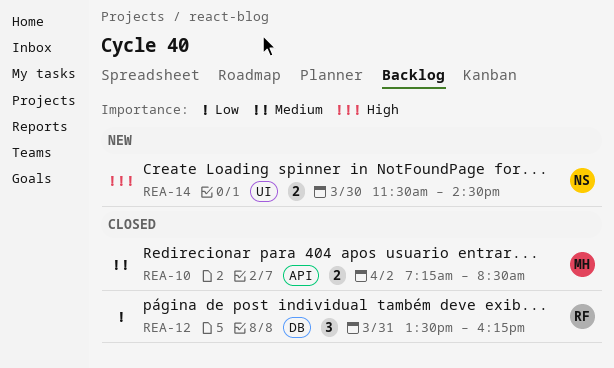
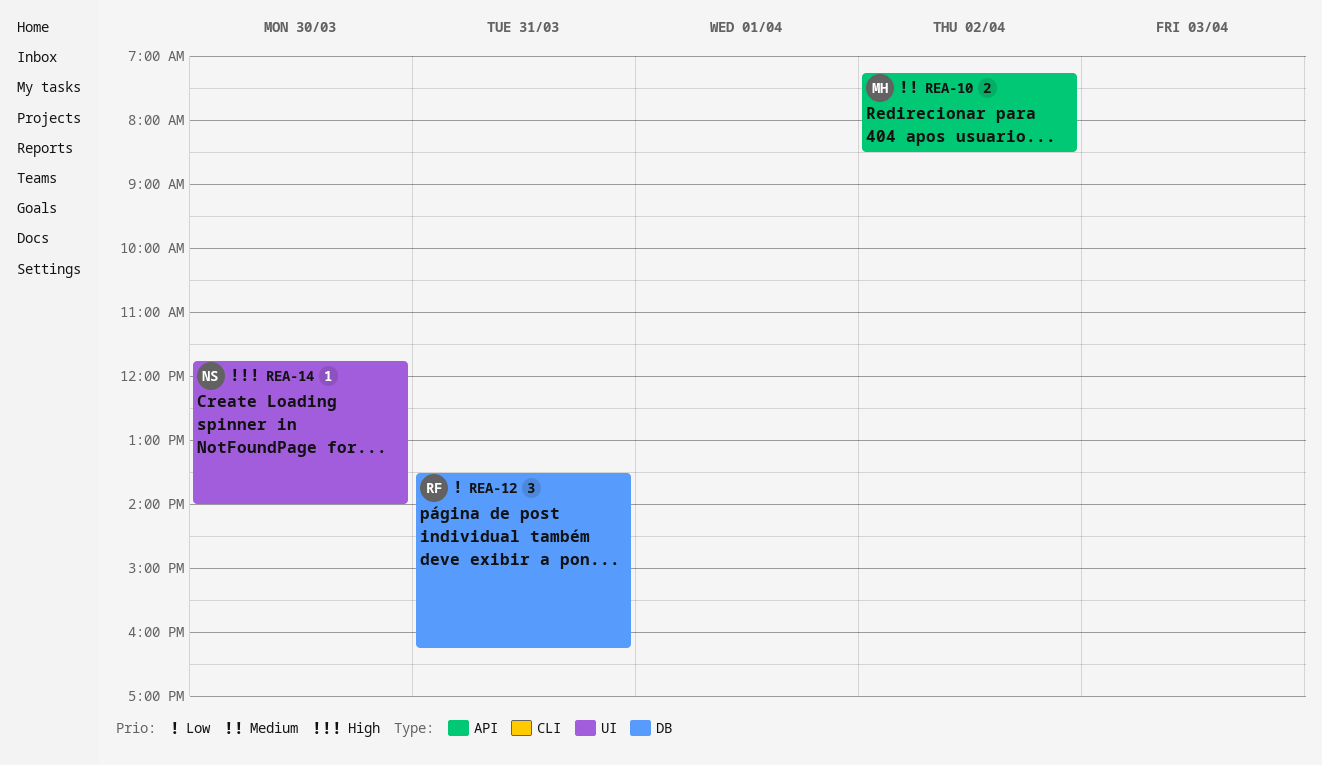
REA-14, estimate: 2 -> 1
REA-14, begins: 11:30 -> 11:45
REA-14, ends: 14:30 -> 14:00

